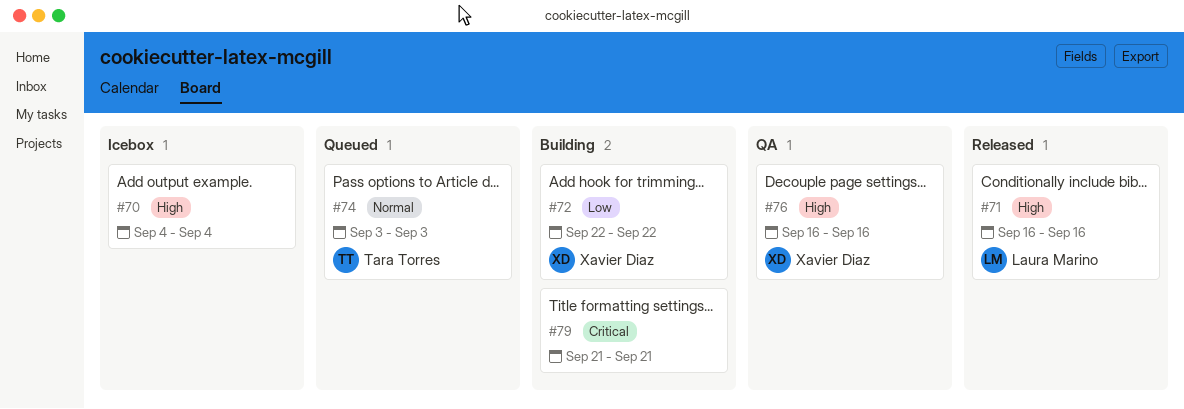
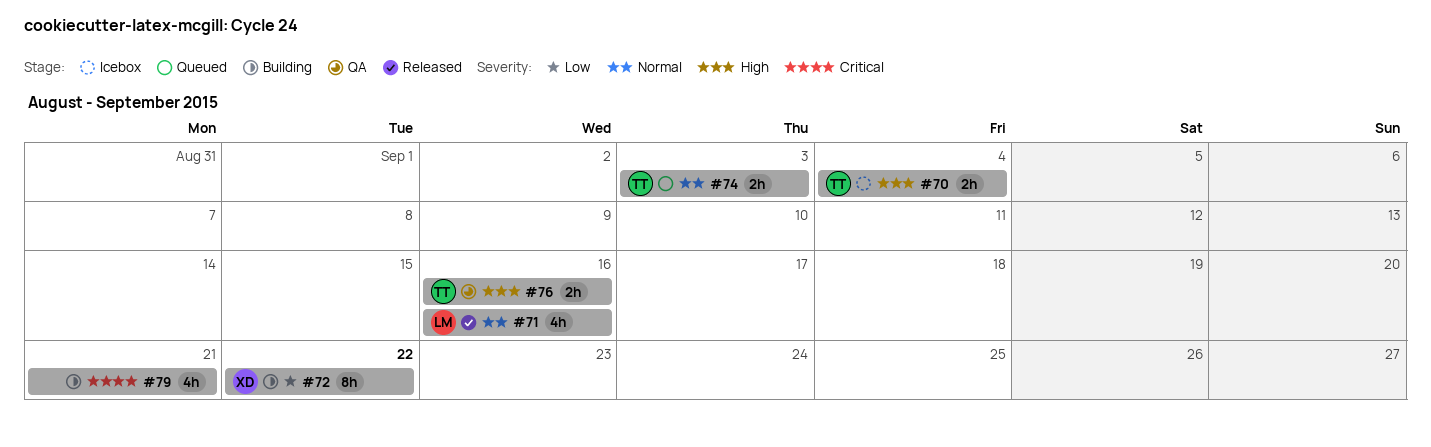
#70, owner: none -> Tara Torres
#71, priority: High -> Normal
#76, owner: Xavier Diaz -> Tara Torres

